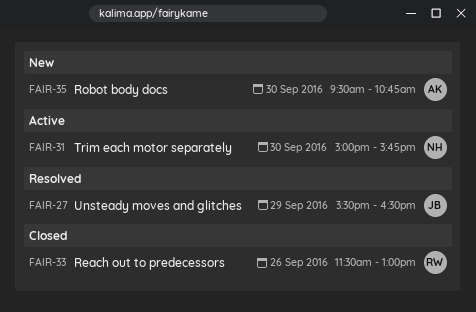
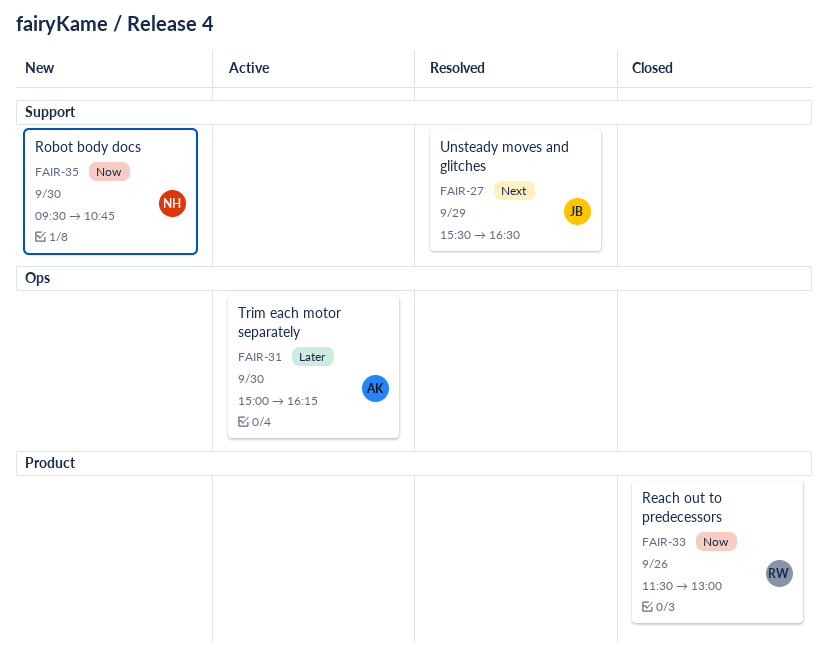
FAIR-31, owner: NH -> AK
FAIR-31, ends: 15:45 -> 16:15
FAIR-35, owner: AK -> NH

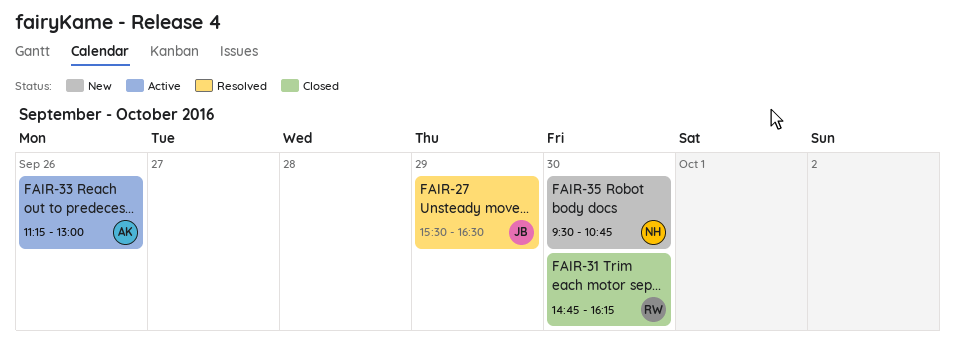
FAIR-31, status: Active -> Closed
FAIR-31, owner: AK -> RW
FAIR-31, begins: 15:00 -> 14:45
FAIR-33, status: Closed -> Active
FAIR-33, owner: RW -> AK
FAIR-33, begins: 11:30 -> 11:15

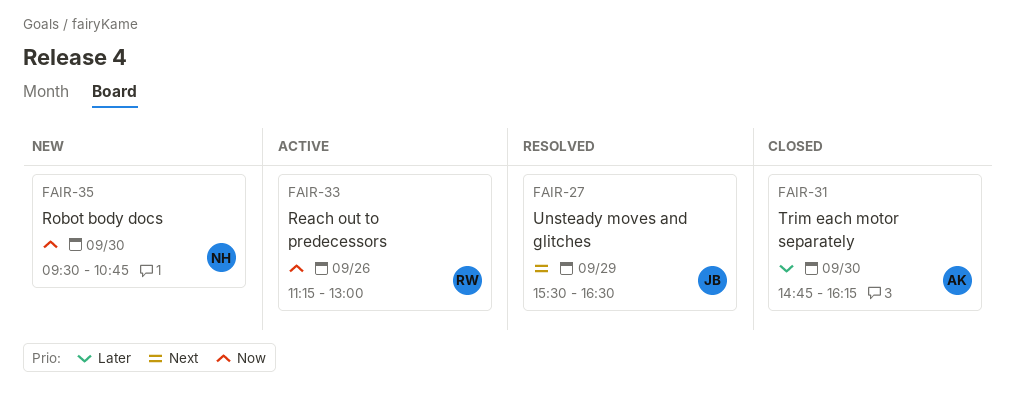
FAIR-31, owner: RW -> AK
FAIR-33, owner: AK -> RW

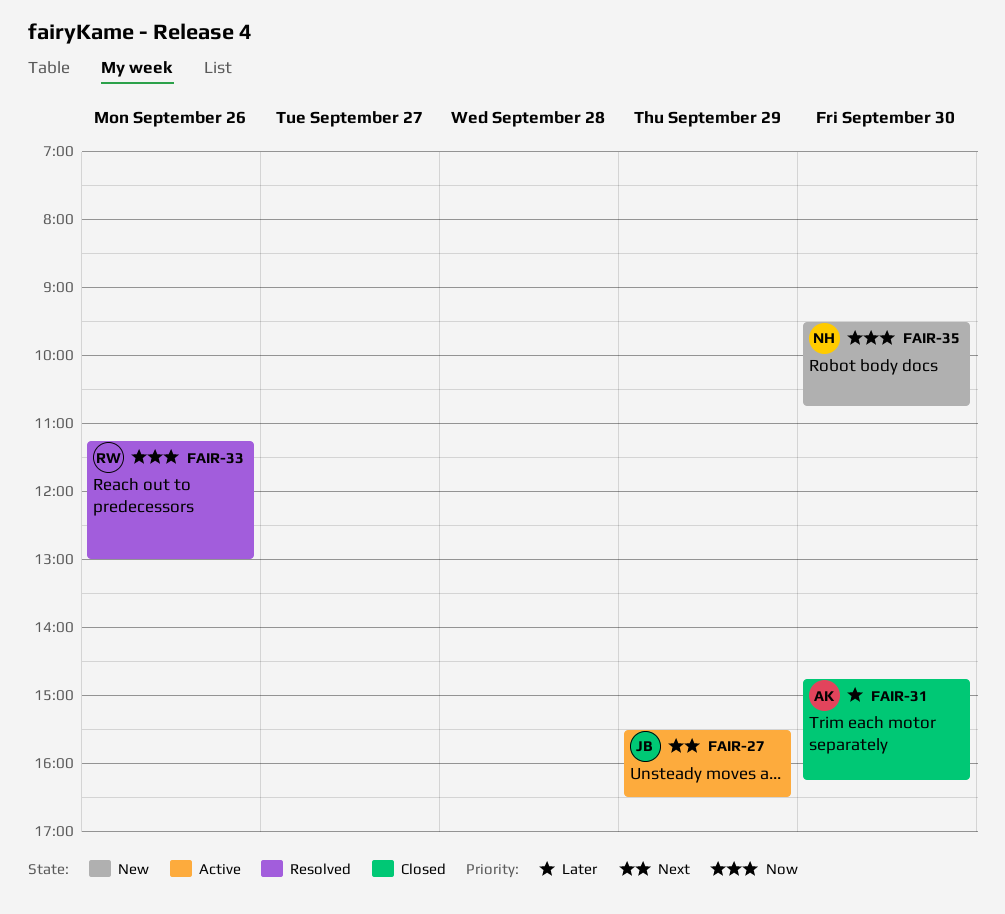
FAIR-27, status: Resolved -> Active
FAIR-33, status: Active -> Resolved

